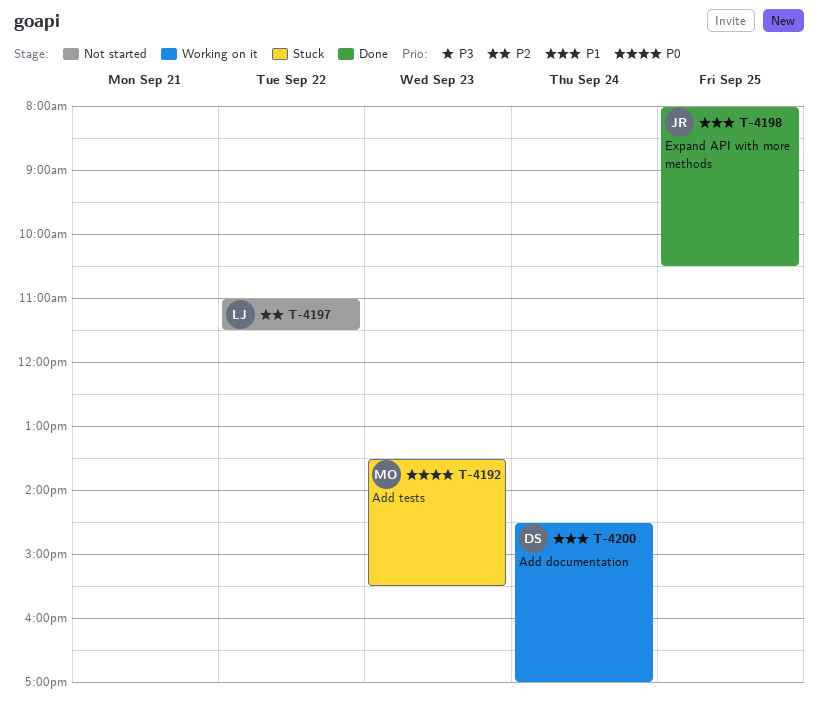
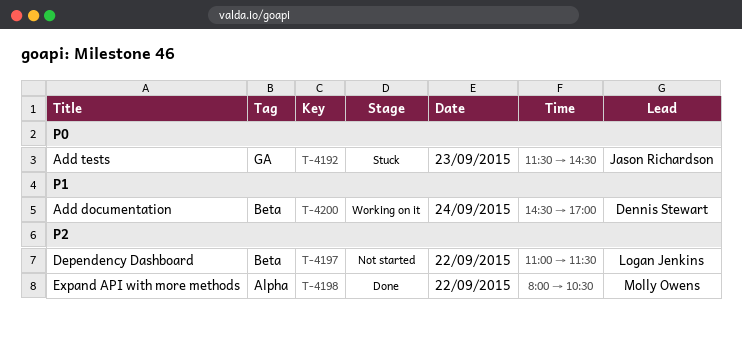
T-4192, owner: Molly Owens -> Jason Richardson
T-4192, begins: 13:30 -> 11:30
T-4192, ends: 15:30 -> 14:30
T-4198, owner: Jason Richardson -> Molly Owens
T-4198, priority: P1 -> P2
T-4198, day: Sep 25 -> Sep 22

